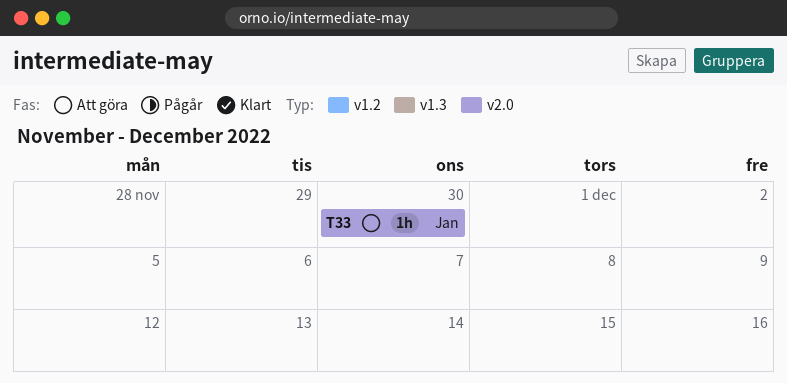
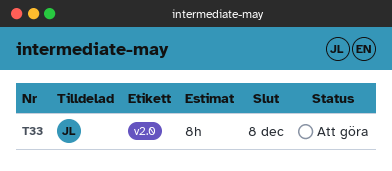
T33, estimate: 1h -> 8h
T33, due: Nov 30 -> Dec 8

